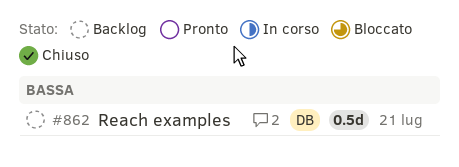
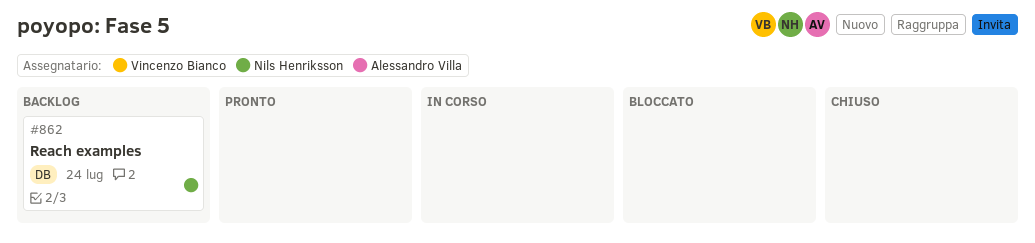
#862, due: Jul 21 -> Jul 24

